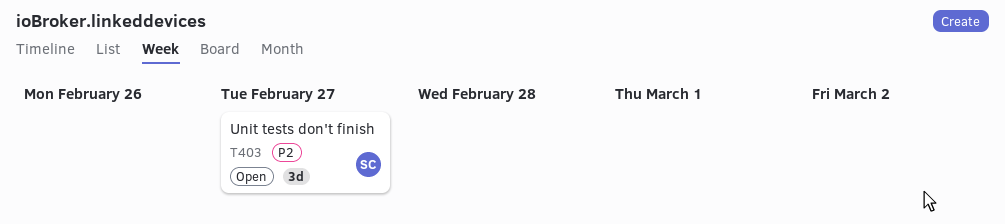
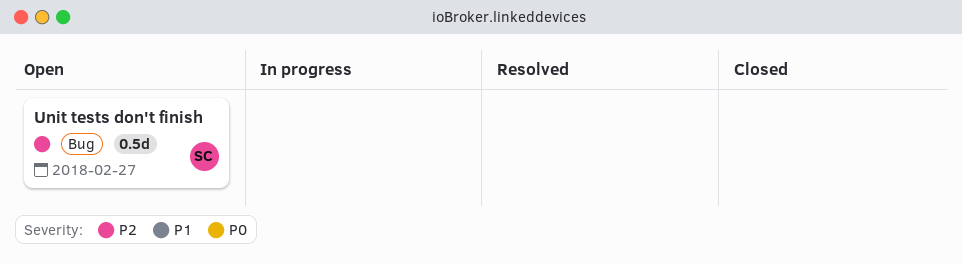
Unit tests don't finish, estimate: 3d -> 0.5d

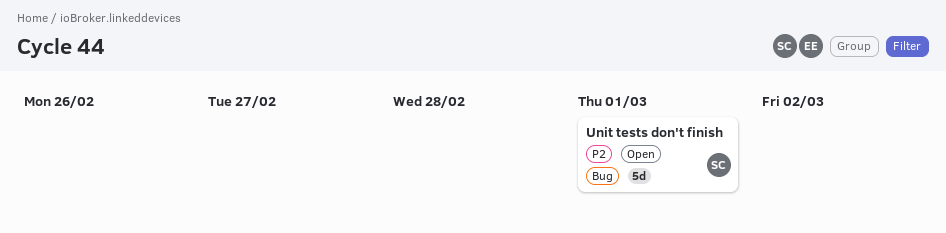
Unit tests don't finish, estimate: 0.5d -> 5d
Unit tests don't finish, due: Feb 27 -> Mar 1

